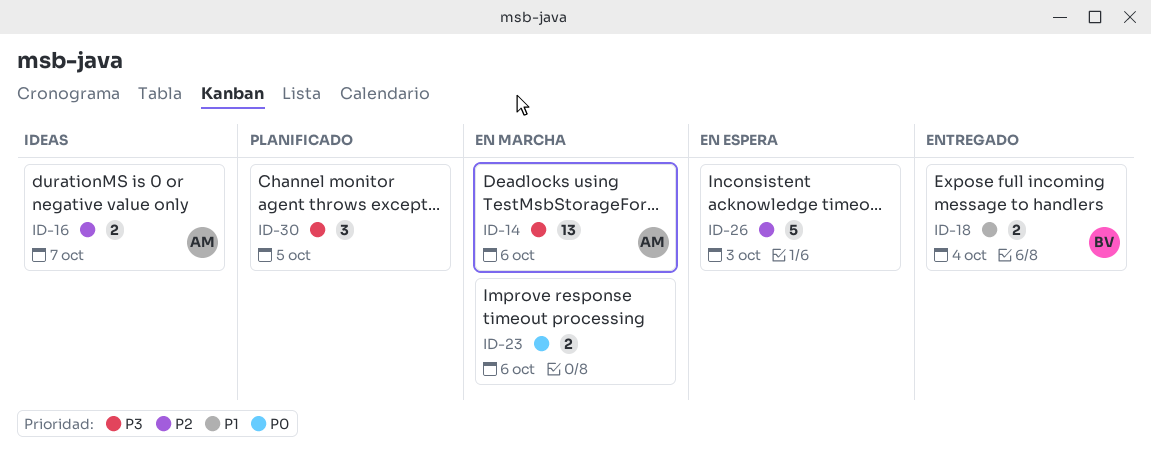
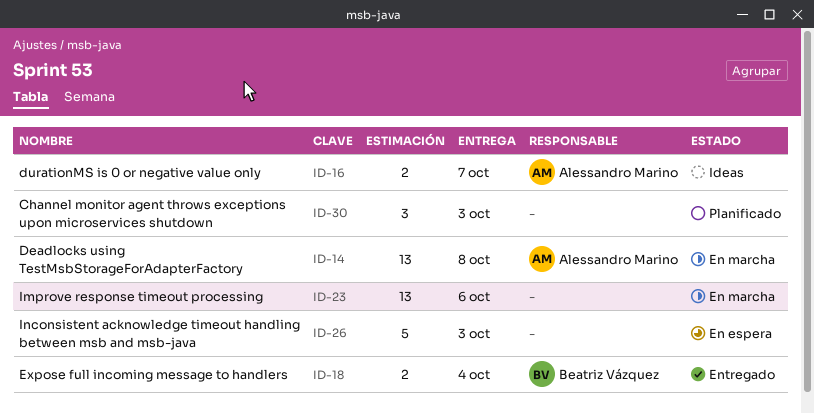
ID-14, due: Oct 6 -> Oct 8
ID-23, estimate: 2 -> 13
ID-30, due: Oct 5 -> Oct 3

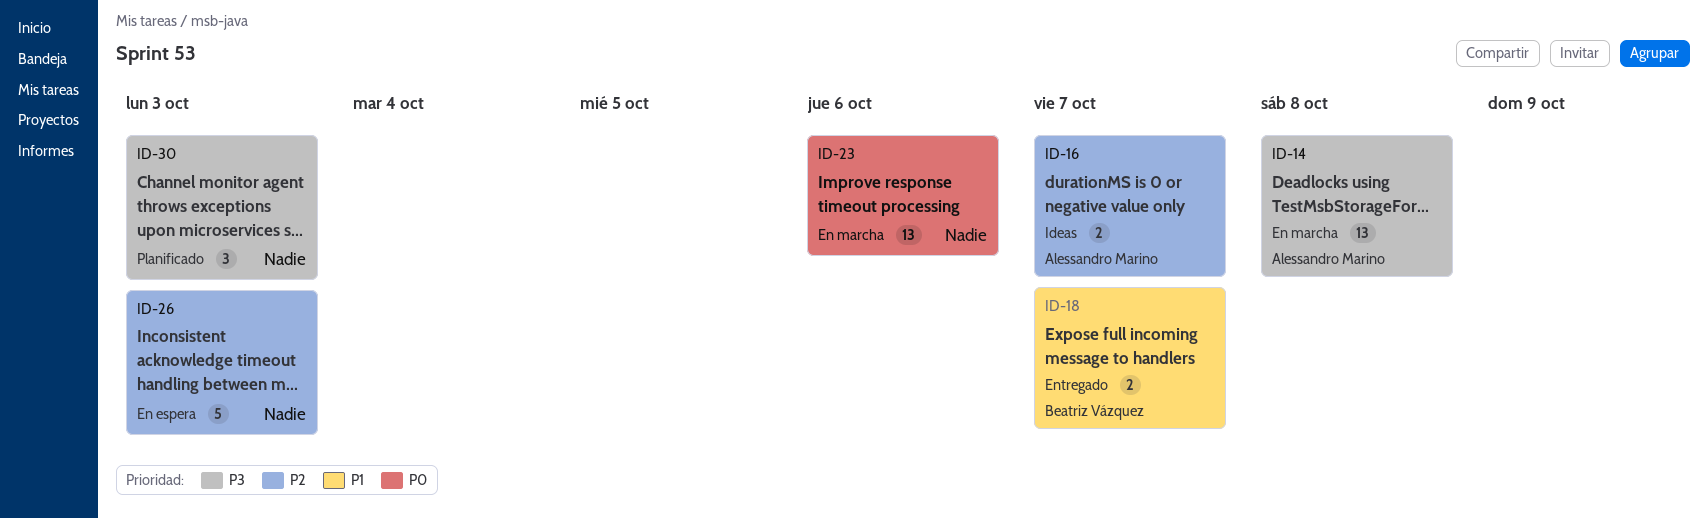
ID-18, due: Oct 4 -> Oct 7

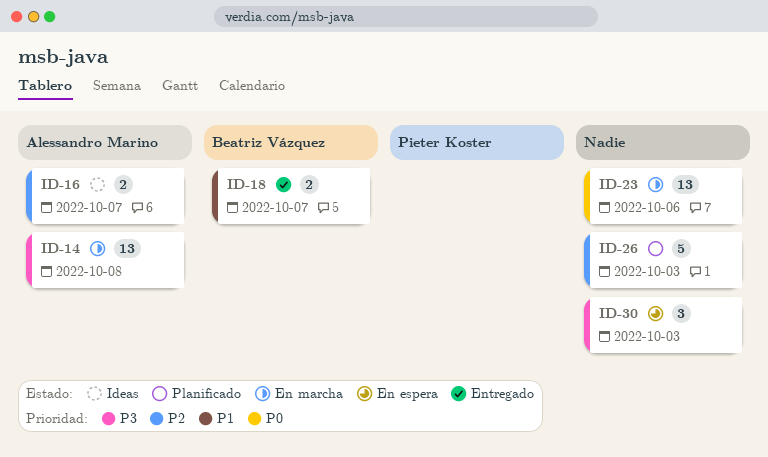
ID-26, status: En espera -> Planificado
ID-30, status: Planificado -> En espera

